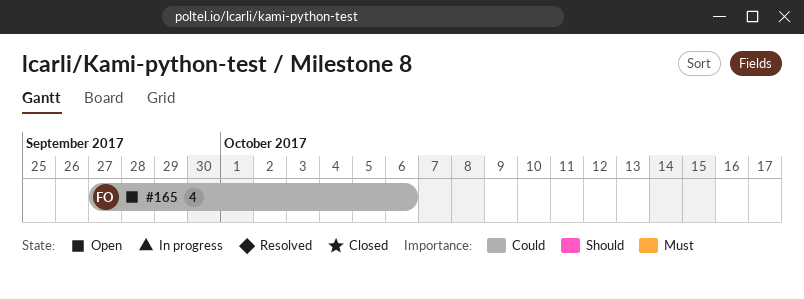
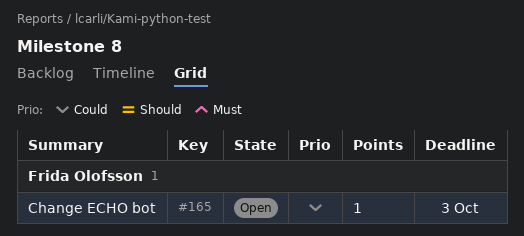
#165, estimate: 4 -> 1
#165, due: Oct 6 -> Oct 3

